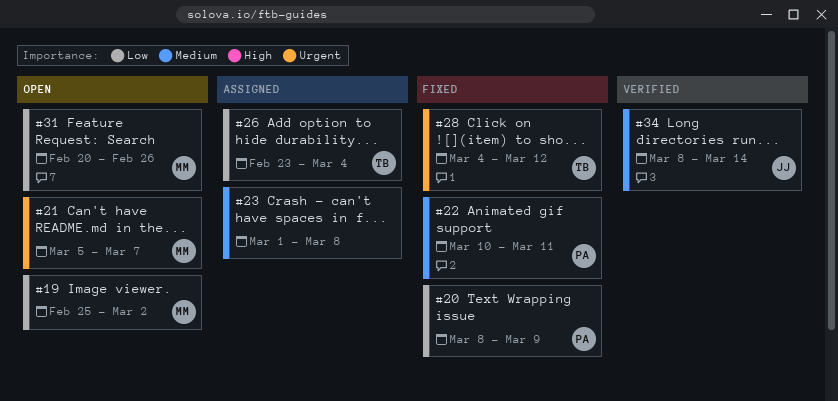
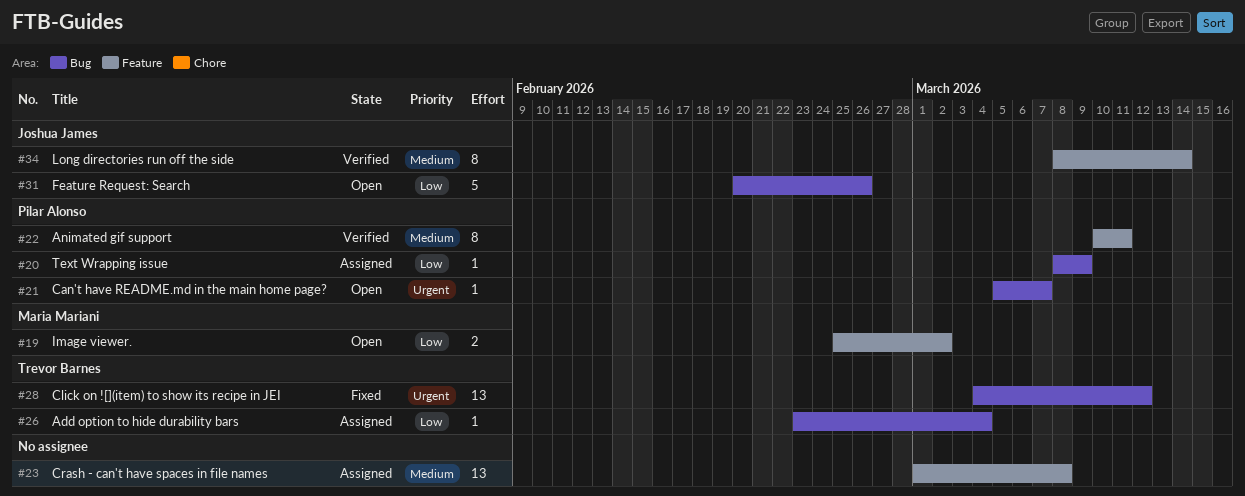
#20, status: Fixed -> Assigned
#21, owner: Maria Mariani -> Pilar Alonso
#22, status: Fixed -> Verified
#31, owner: Maria Mariani -> Joshua James

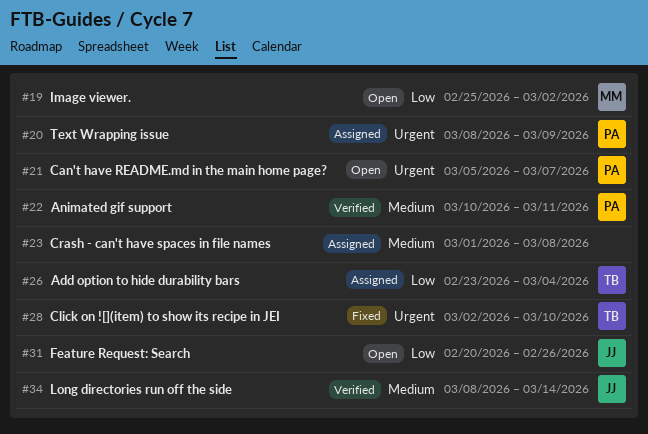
#20, priority: Low -> Urgent
#28, start: Mar 4 -> Mar 2
#28, due: Mar 12 -> Mar 10

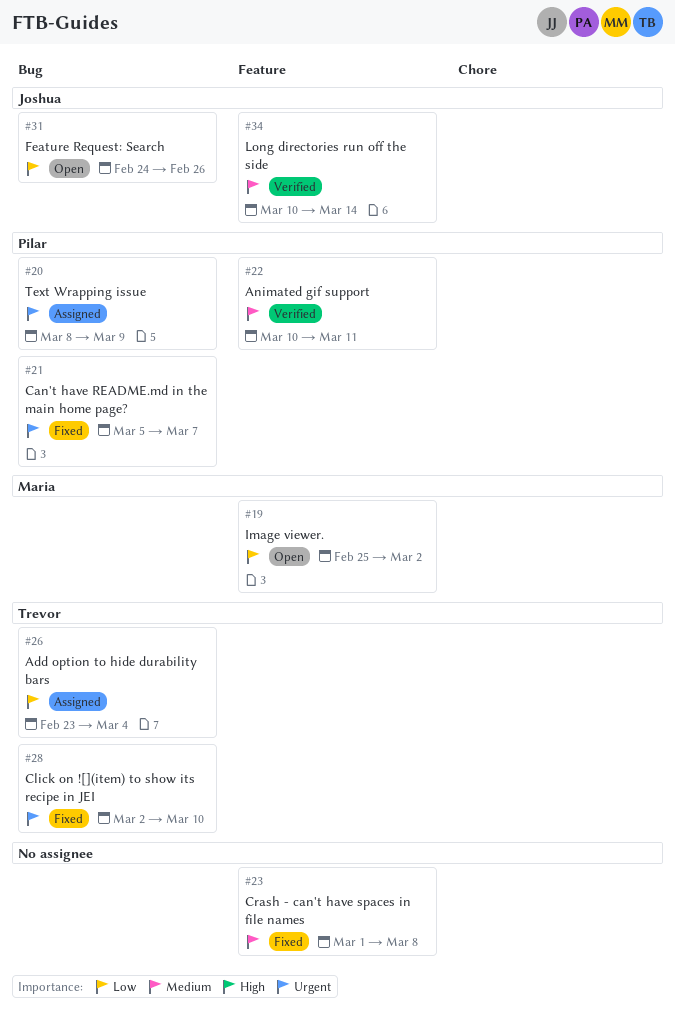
#21, status: Open -> Fixed
#23, status: Assigned -> Fixed
#31, start: Feb 20 -> Feb 24
#34, start: Mar 8 -> Mar 10

